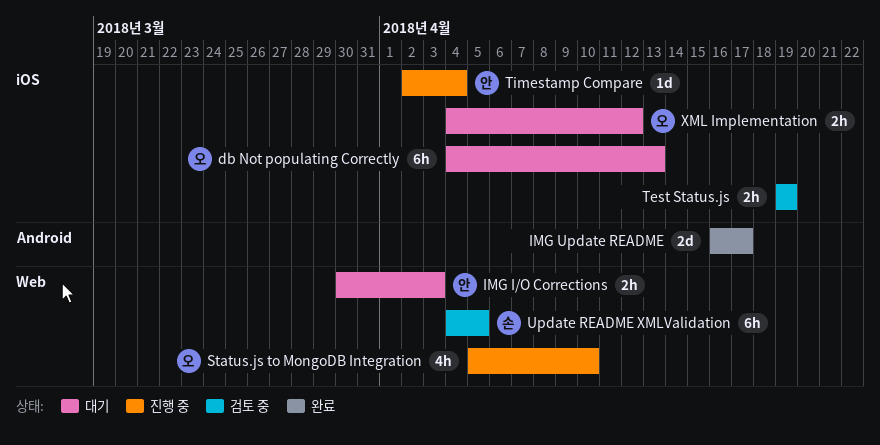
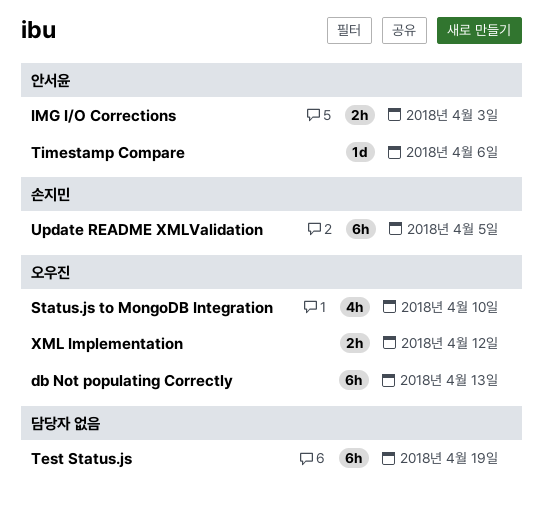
IMG Update README: present -> none
Test Status.js, estimate: 2h -> 6h
Timestamp Compare, due: Apr 4 -> Apr 6

